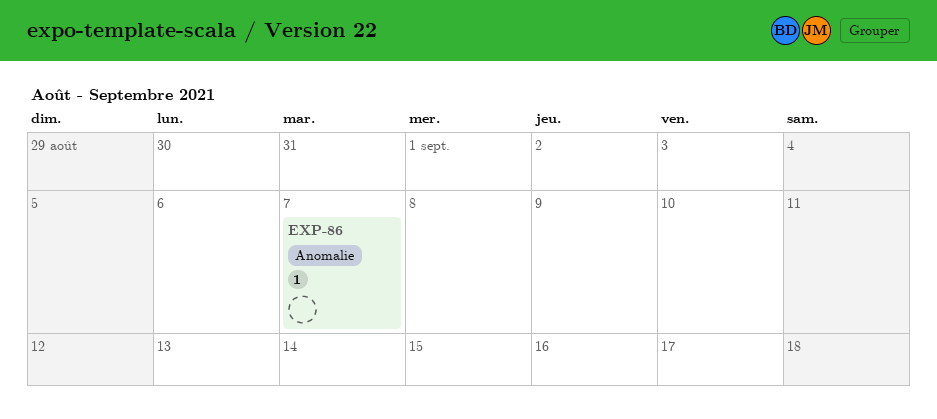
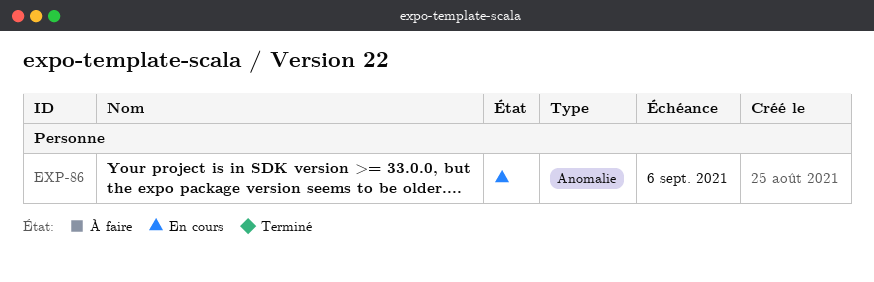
EXP-86, due: Sep 7 -> Sep 6

